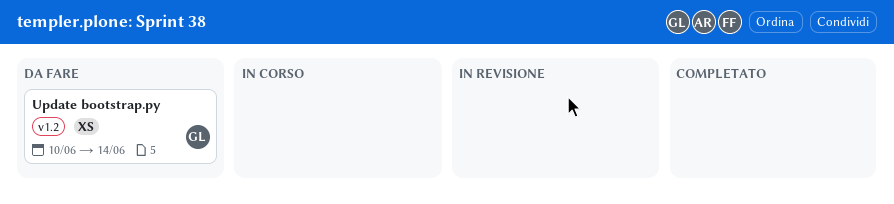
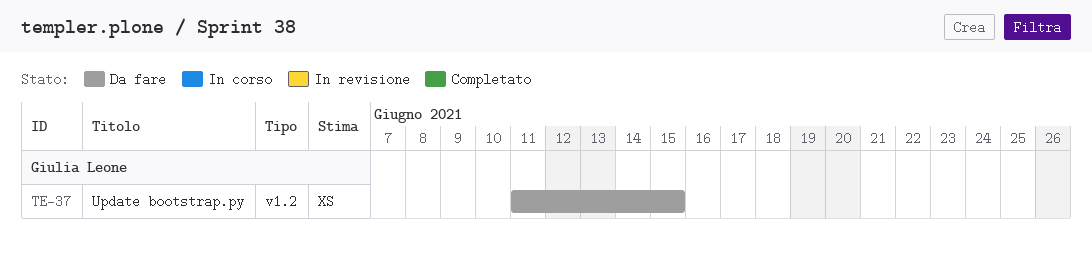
Update bootstrap.py, start: Jun 10 -> Jun 11
Update bootstrap.py, due: Jun 14 -> Jun 15

